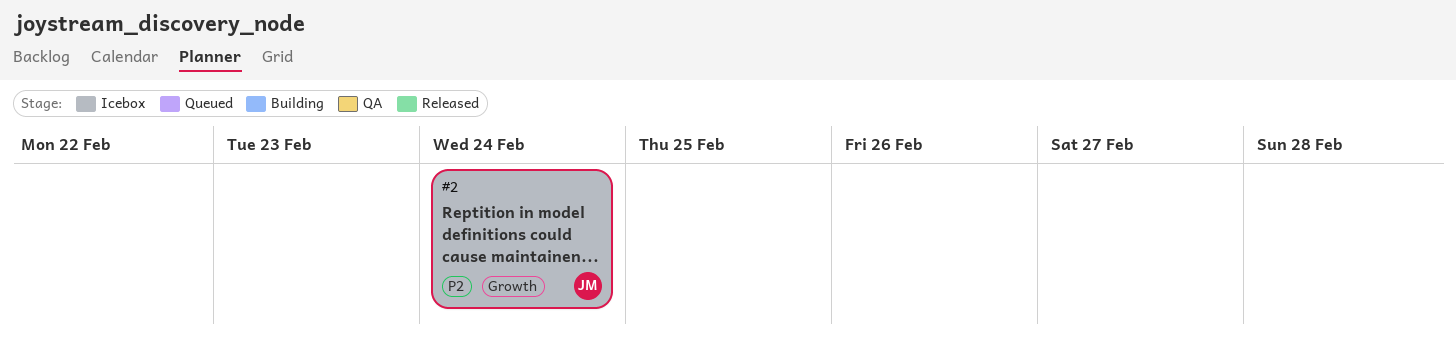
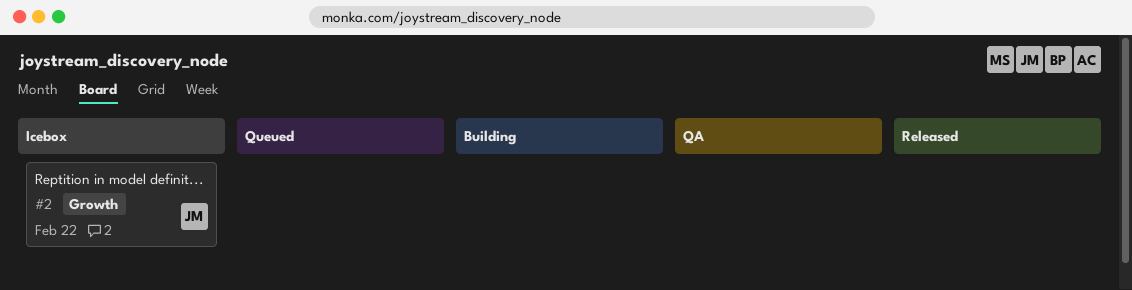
#2, due: Feb 24 -> Feb 22

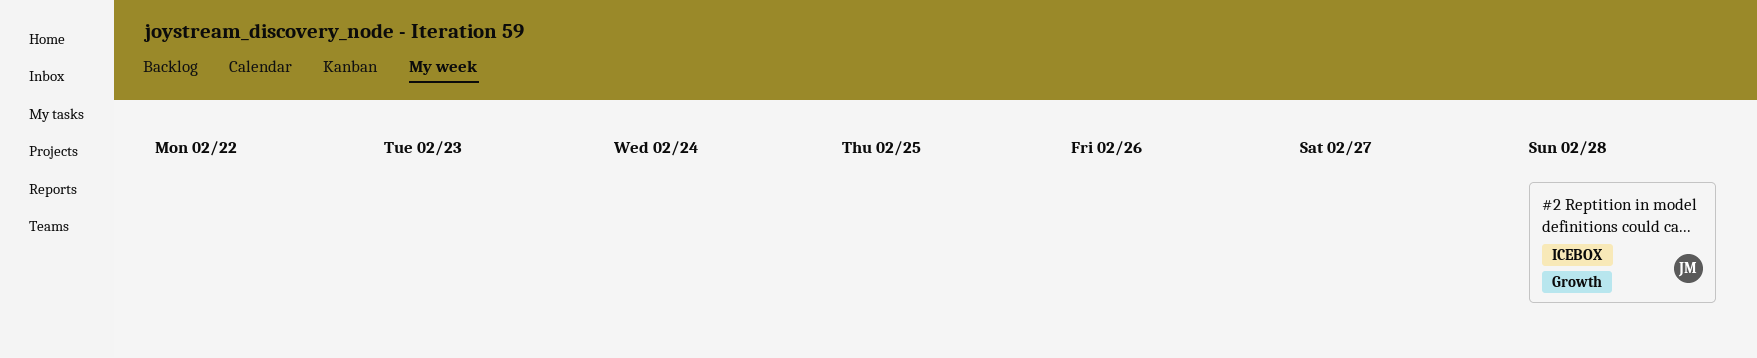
#2, due: Feb 22 -> Feb 28

